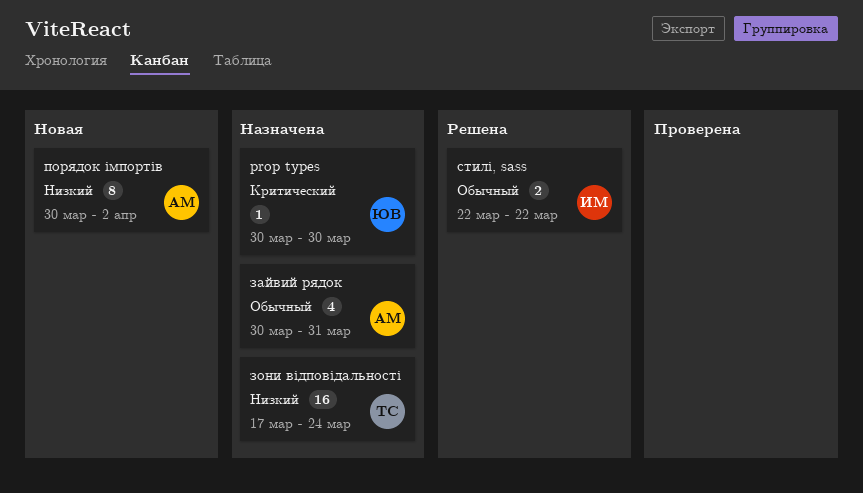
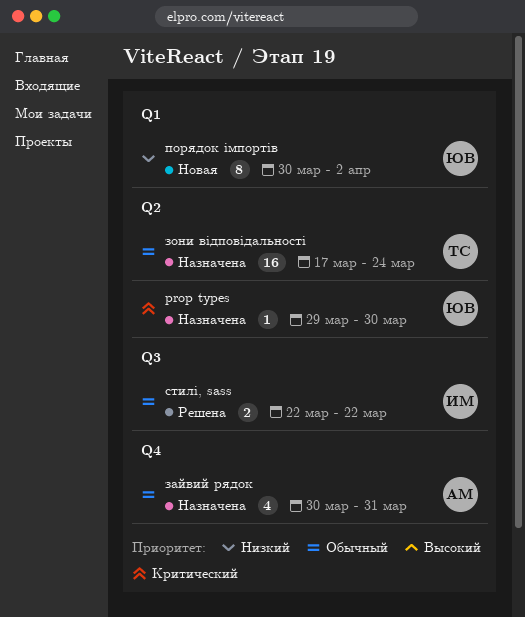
prop types, start: Mar 30 -> Mar 29
зони відповідальності, priority: Низкий -> Обычный
порядок імпортів, owner: АМ -> ЮВ

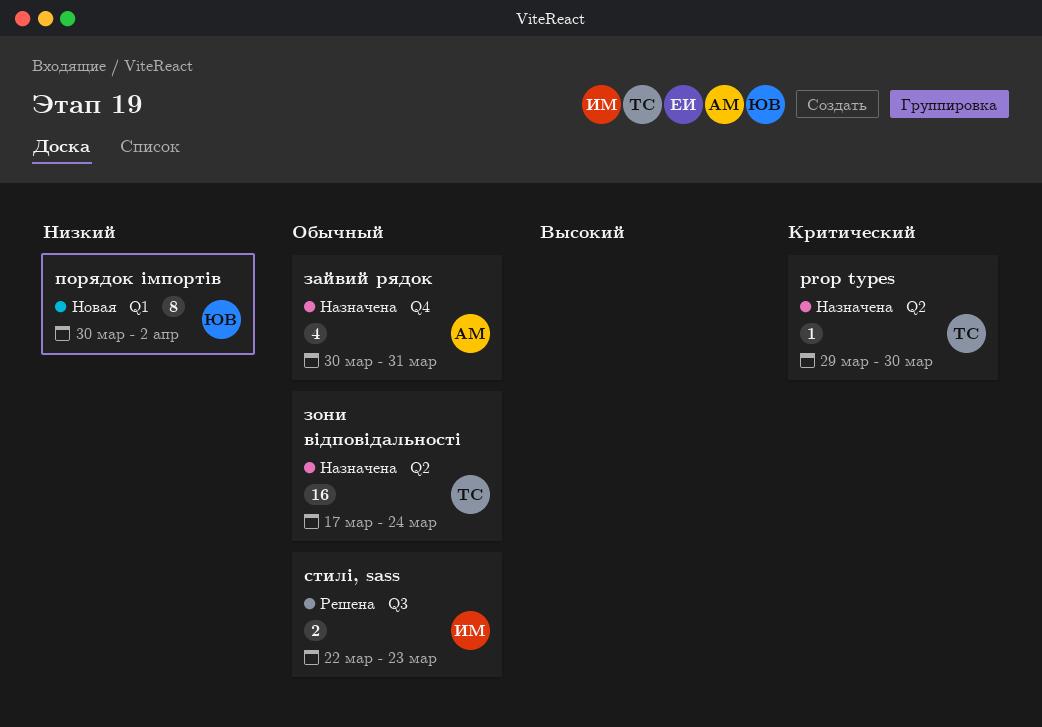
prop types, owner: ЮВ -> ТС
стилі, sass, due: Mar 22 -> Mar 23

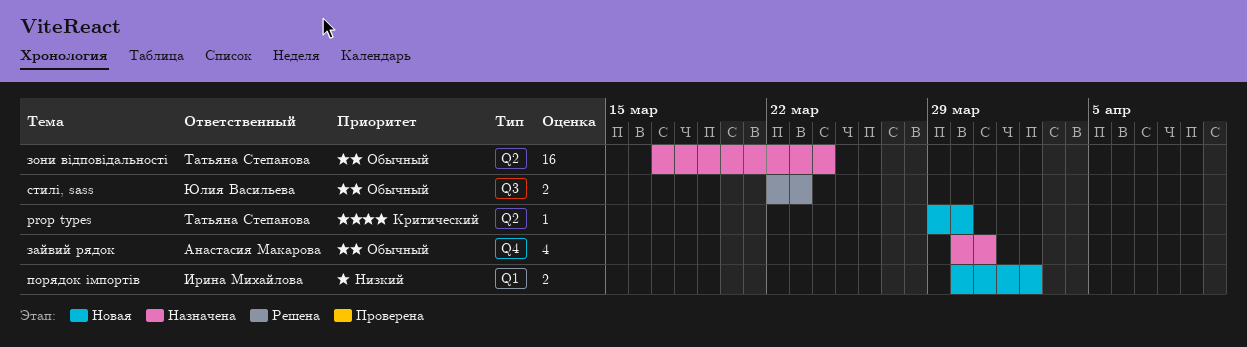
prop types, status: Назначена -> Новая
порядок імпортів, owner: Юлия Васильева -> Ирина Михайлова
порядок імпортів, estimate: 8 -> 2
стилі, sass, owner: Ирина Михайлова -> Юлия Васильева

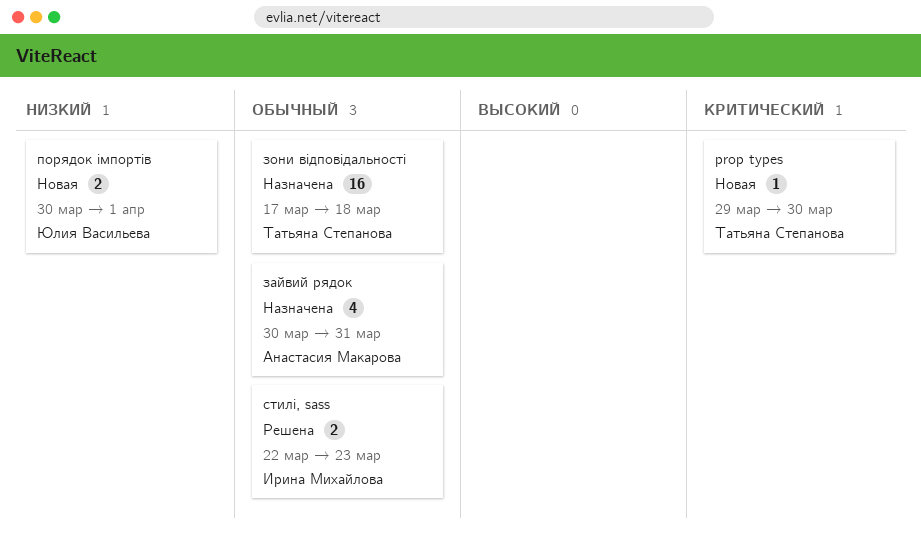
зони відповідальності, due: Mar 24 -> Mar 18
порядок імпортів, owner: Ирина Михайлова -> Юлия Васильева
порядок імпортів, due: Apr 2 -> Apr 1
стилі, sass, owner: Юлия Васильева -> Ирина Михайлова

